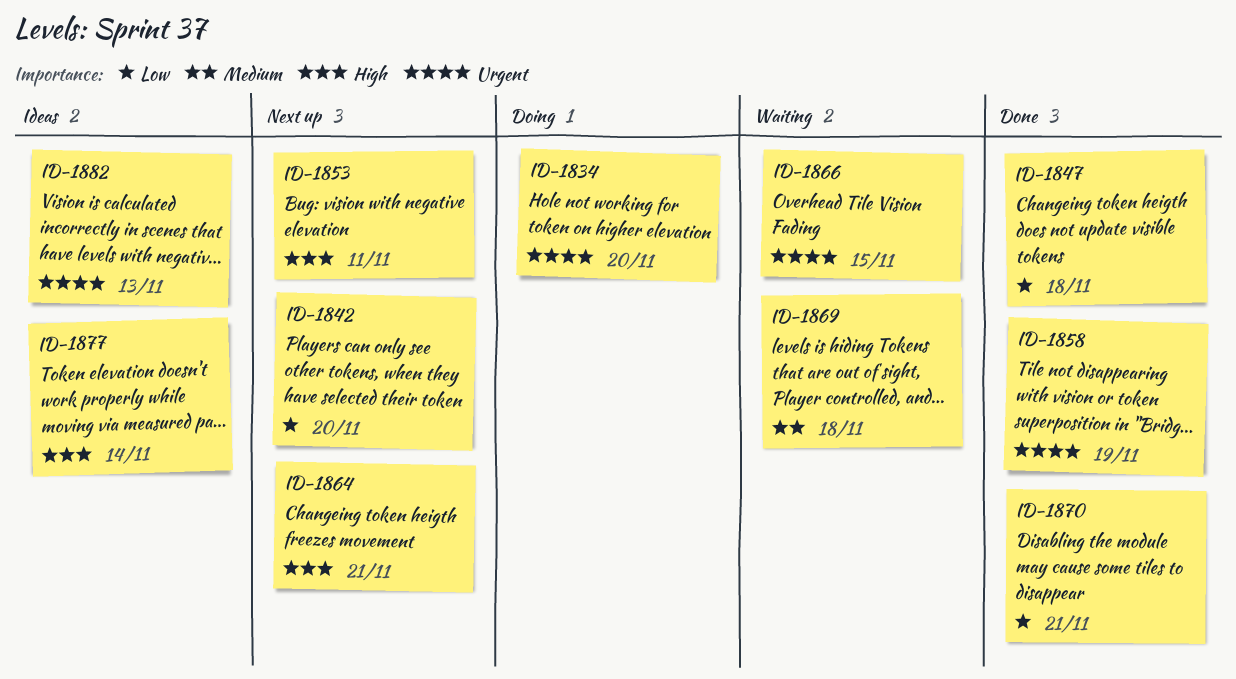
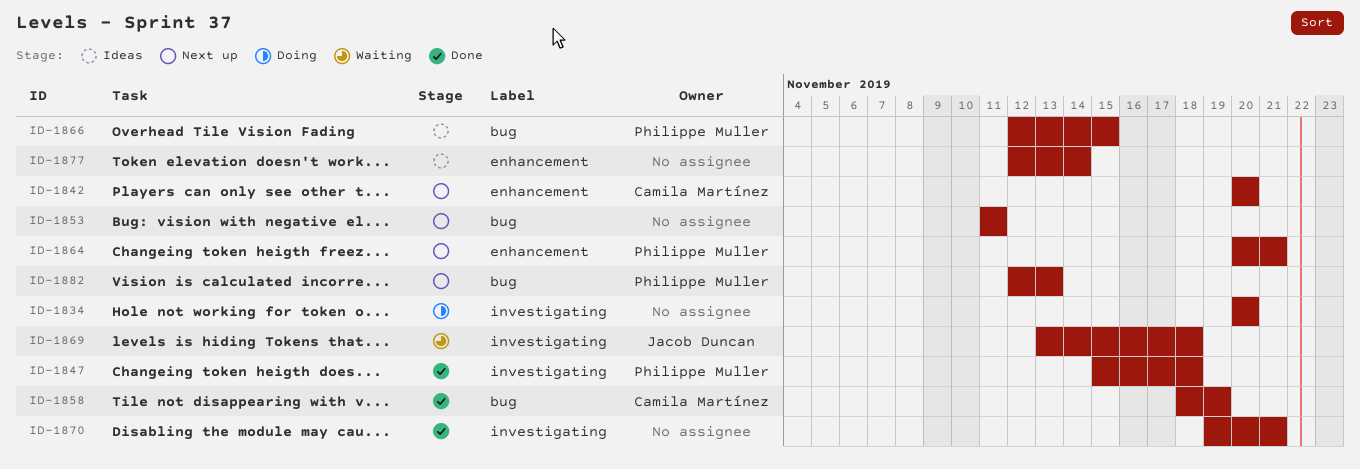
ID-1866, status: Waiting -> Ideas
ID-1882, status: Ideas -> Next up

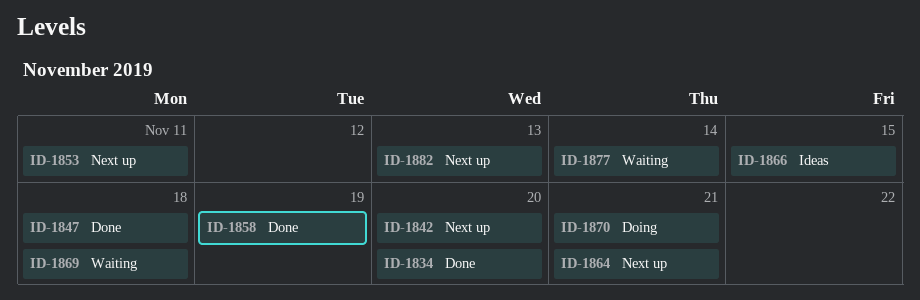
ID-1834, status: Doing -> Done
ID-1870, status: Done -> Doing
ID-1877, status: Ideas -> Waiting

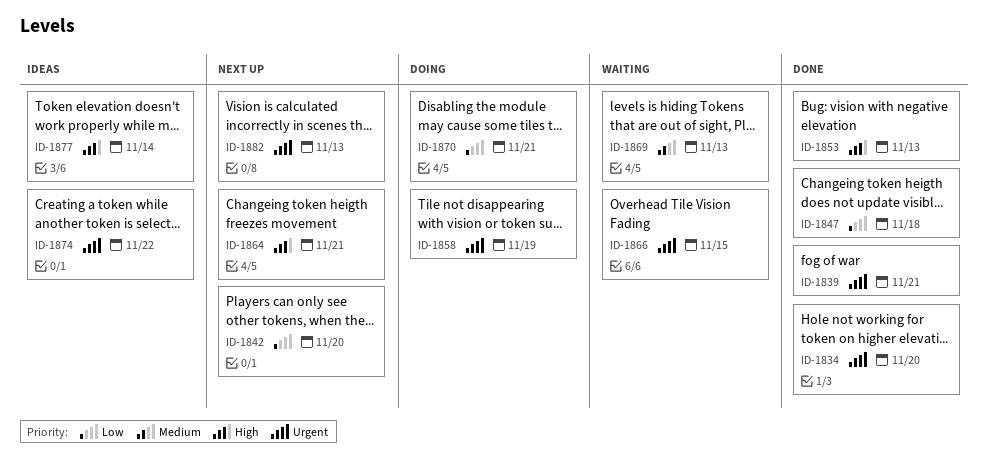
ID-1839: none -> present
ID-1853, status: Next up -> Done
ID-1853, due: Nov 11 -> Nov 13
ID-1858, status: Done -> Doing
ID-1866, status: Ideas -> Waiting
ID-1869, due: Nov 18 -> Nov 13
ID-1874: none -> present
ID-1877, status: Waiting -> Ideas

